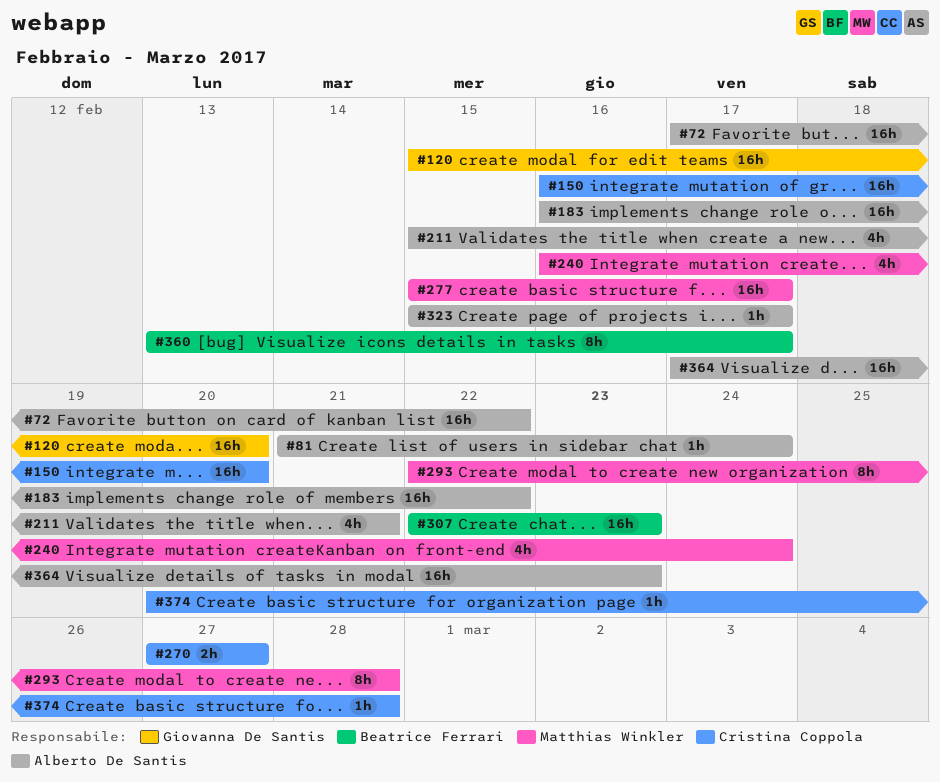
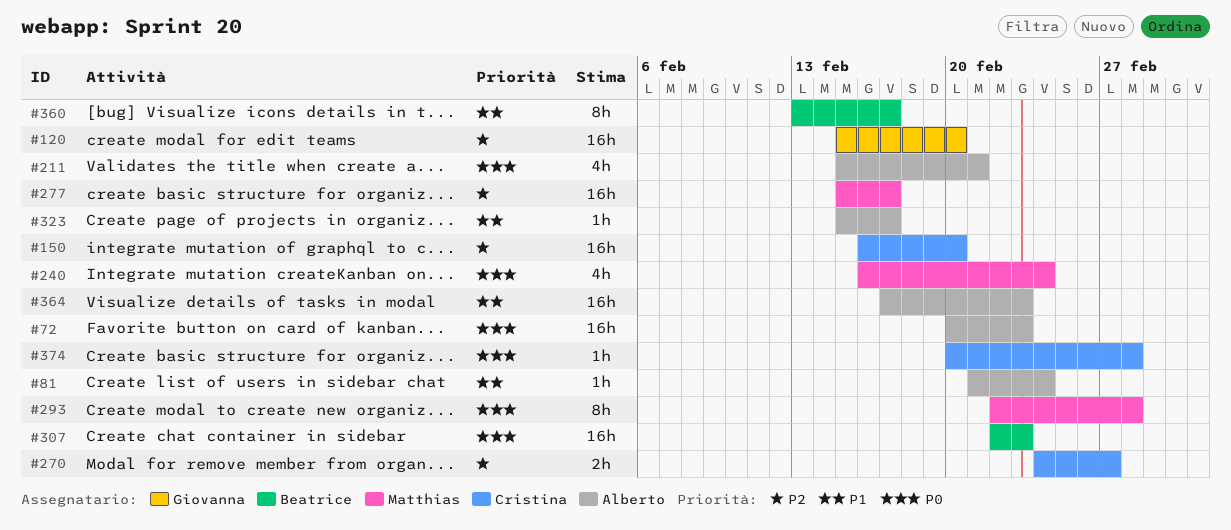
#72, start: Feb 17 -> Feb 20
#72, due: Feb 22 -> Feb 23
#183: present -> none
#270, start: Feb 27 -> Feb 24

